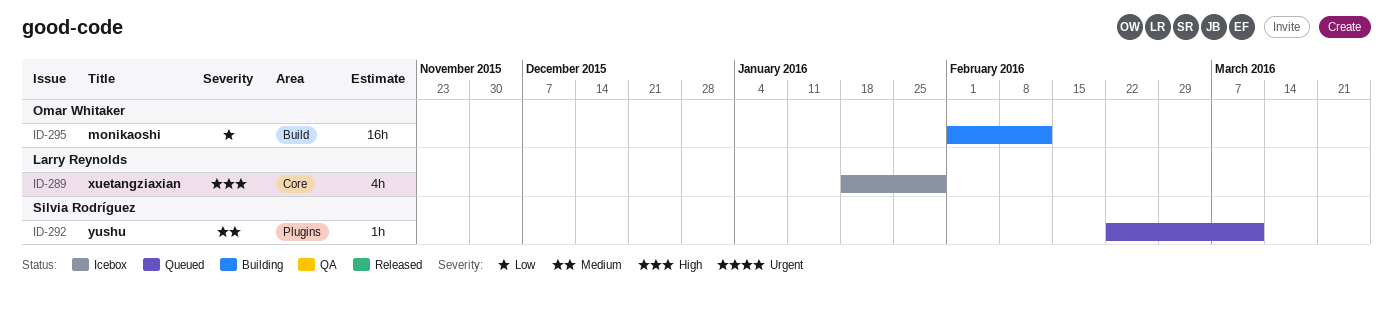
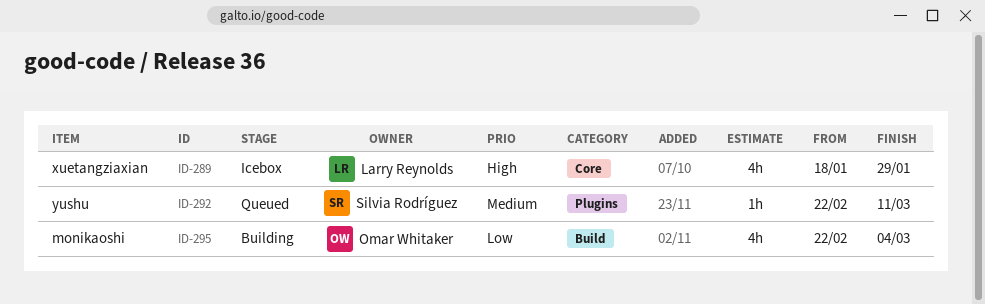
ID-295, estimate: 16h -> 4h
ID-295, start: Feb 1 -> Feb 22
ID-295, due: Feb 12 -> Mar 4

